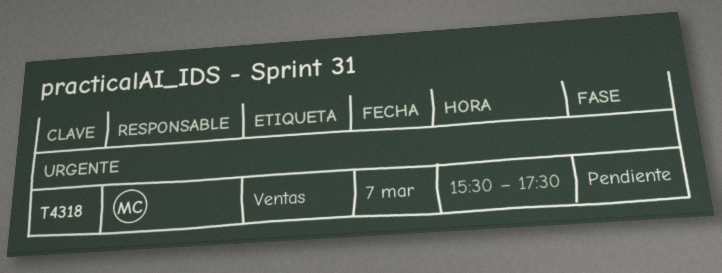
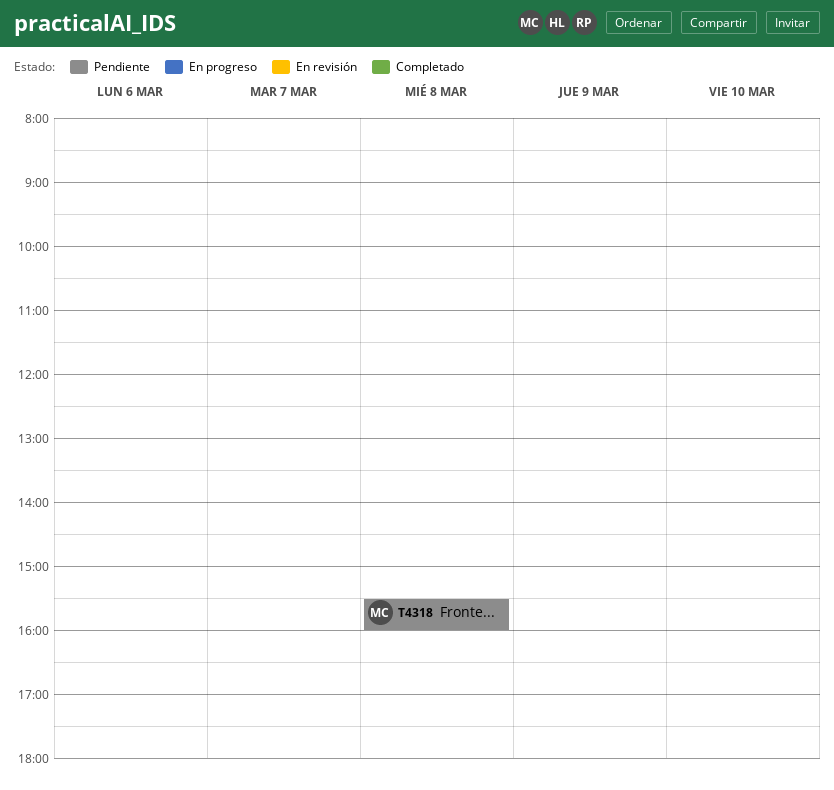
T4318, day: Mar 7 -> Mar 8
T4318, ends: 17:30 -> 16:00

